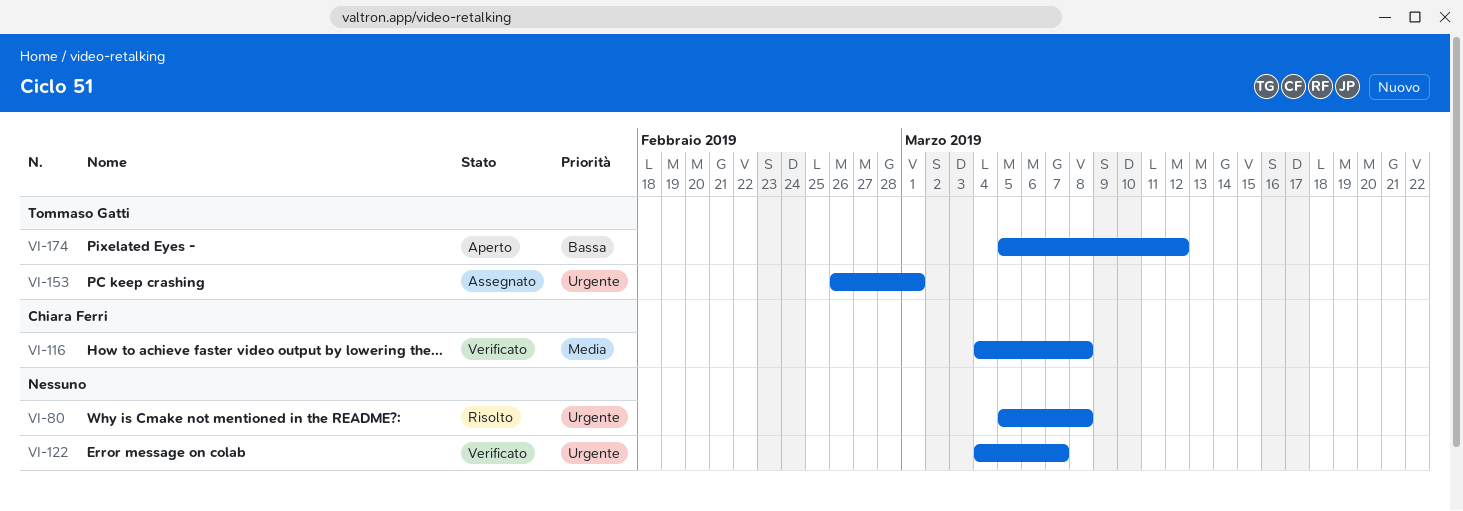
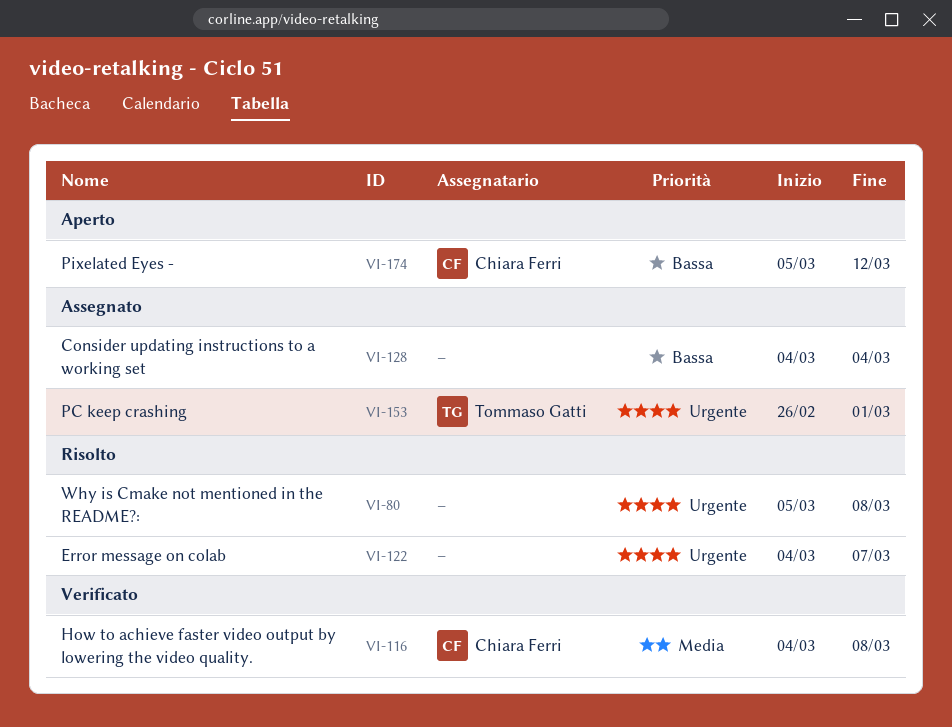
VI-122, status: Verificato -> Risolto
VI-128: none -> present
VI-174, owner: Tommaso Gatti -> Chiara Ferri

